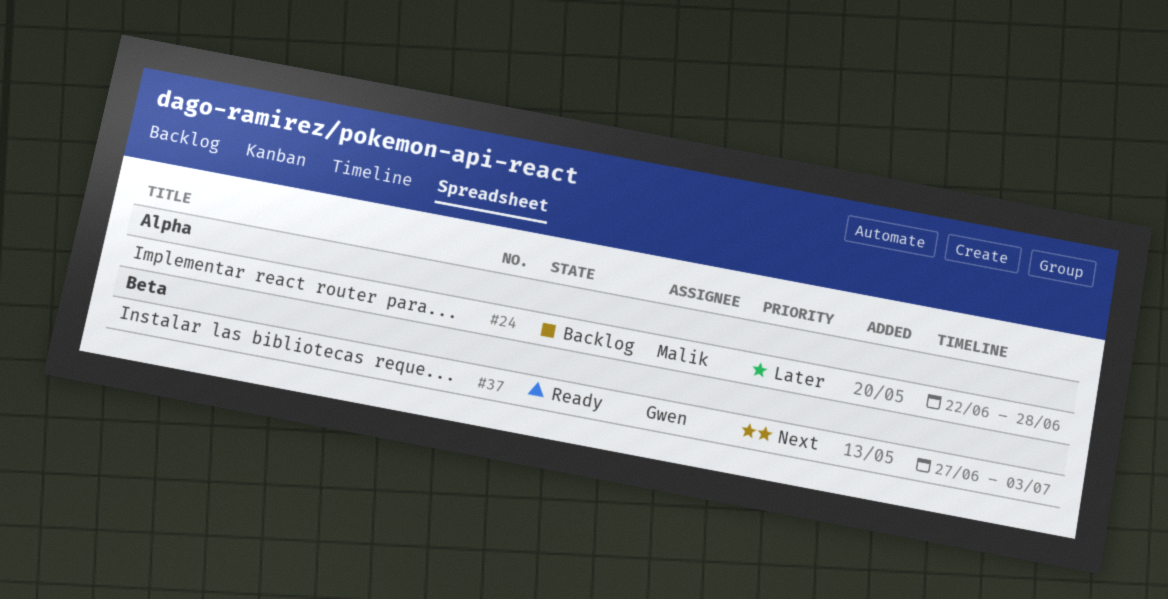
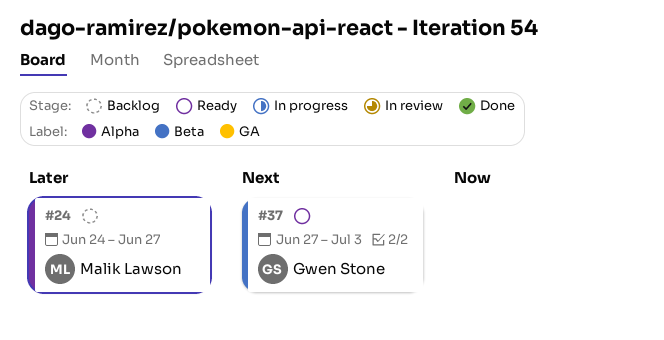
#24, start: Jun 22 -> Jun 24
#24, due: Jun 28 -> Jun 27

